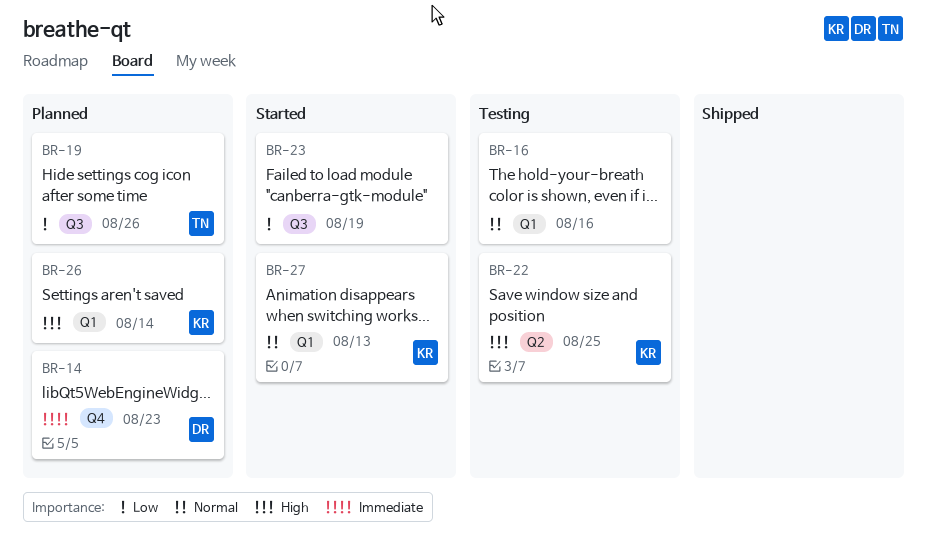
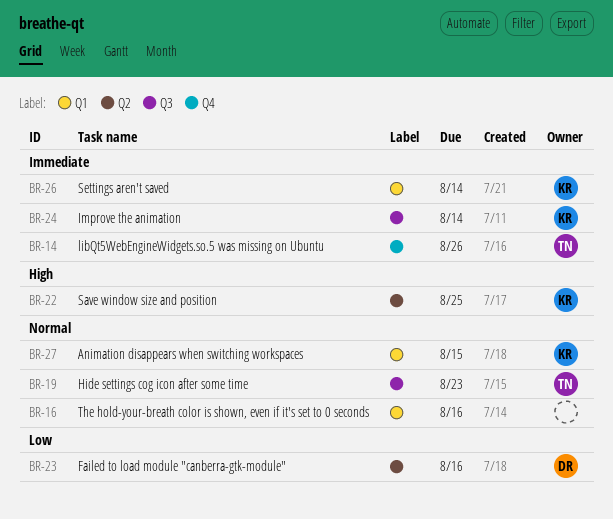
BR-14, owner: DR -> TN
BR-14, due: Aug 23 -> Aug 26
BR-19, priority: Low -> Normal
BR-19, due: Aug 26 -> Aug 23
BR-23, owner: none -> DR
BR-23, label: Q3 -> Q2
BR-23, due: Aug 19 -> Aug 16
BR-24: none -> present
BR-26, priority: High -> Immediate
BR-27, due: Aug 13 -> Aug 15

